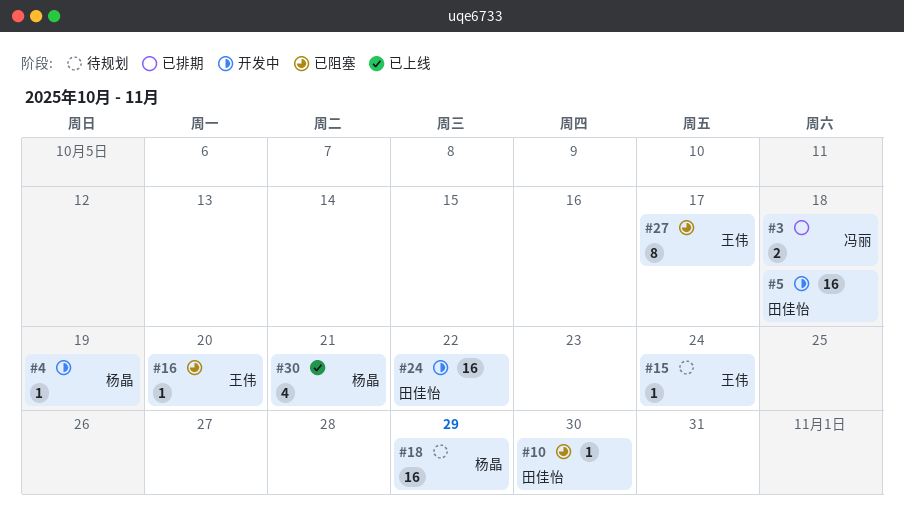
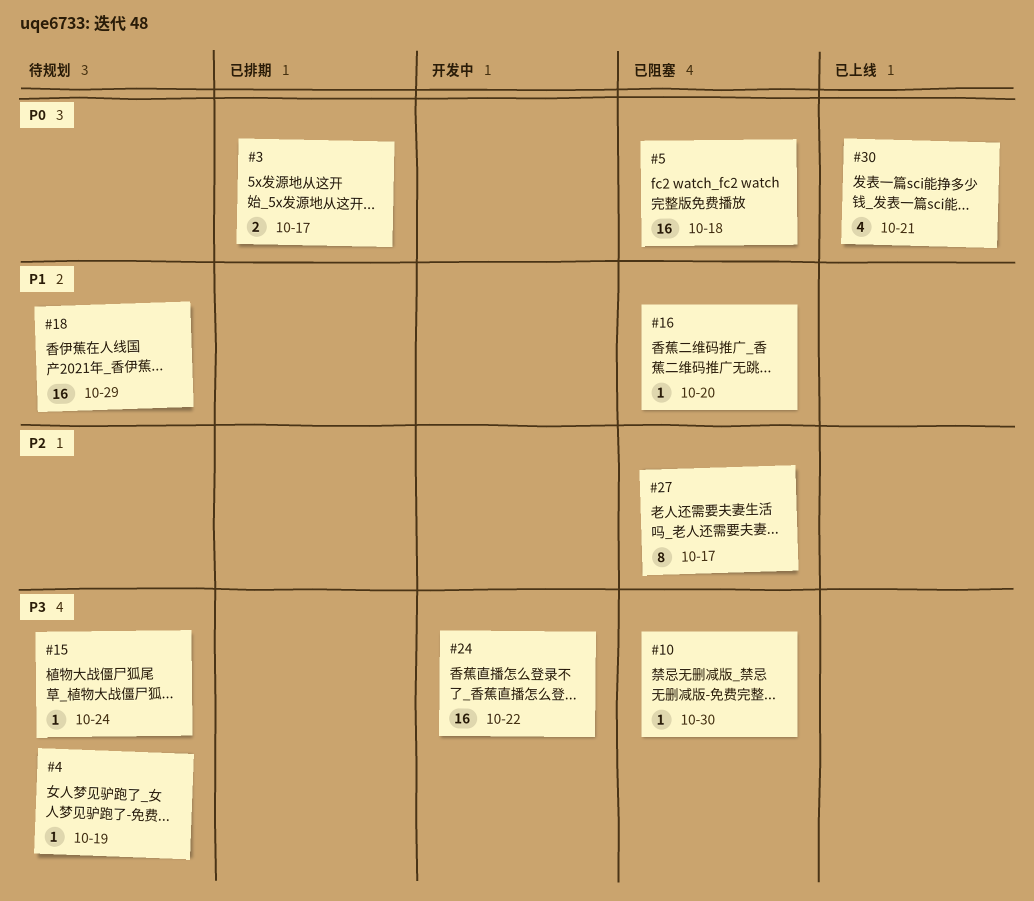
#3, due: Oct 18 -> Oct 17
#4, status: 开发中 -> 待规划
#5, status: 开发中 -> 已阻塞

